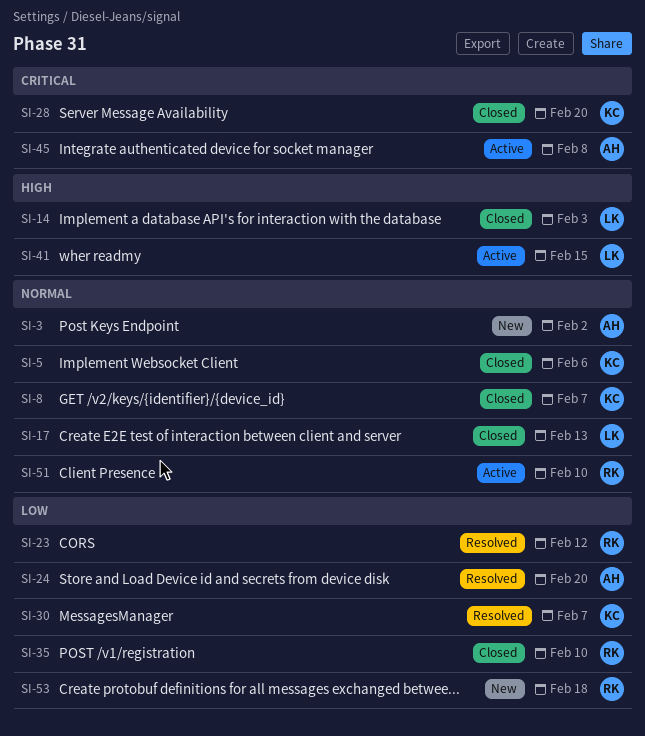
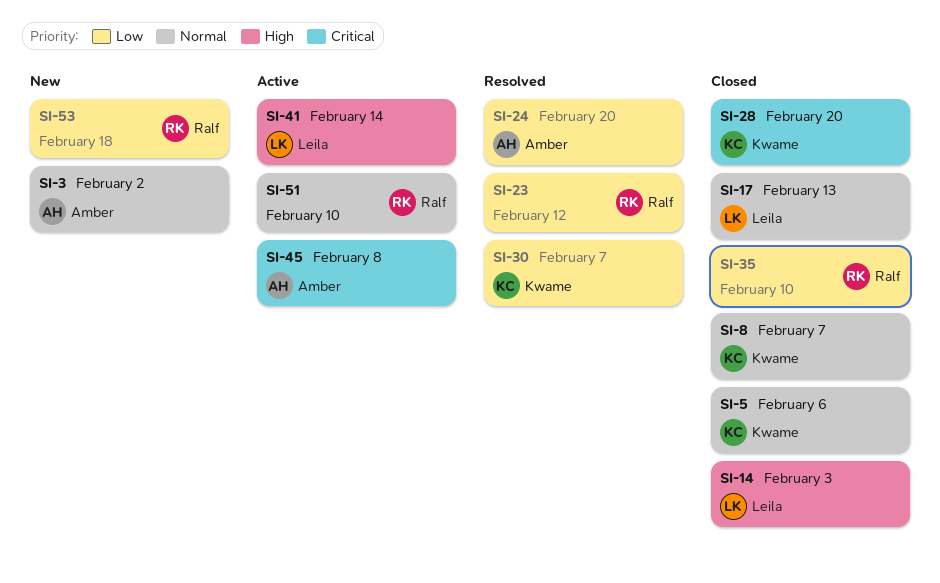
SI-41, due: Feb 15 -> Feb 14

